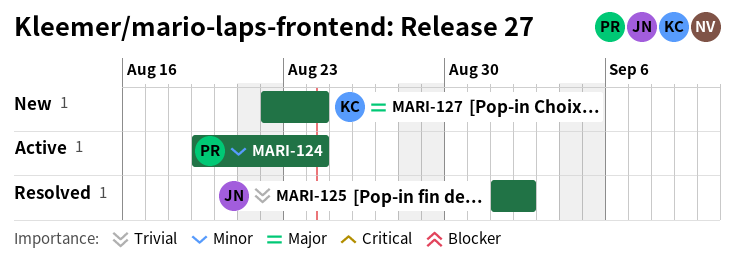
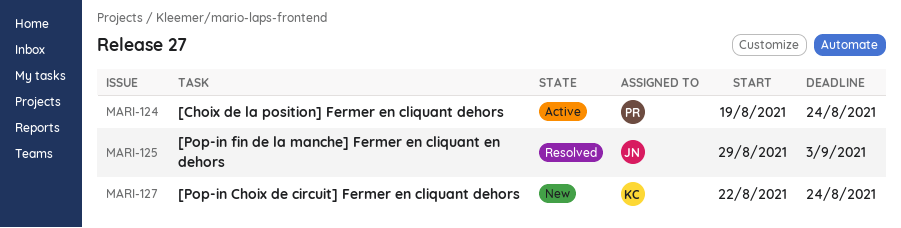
MARI-125, start: Sep 1 -> Aug 29
MARI-125, due: Sep 2 -> Sep 3

